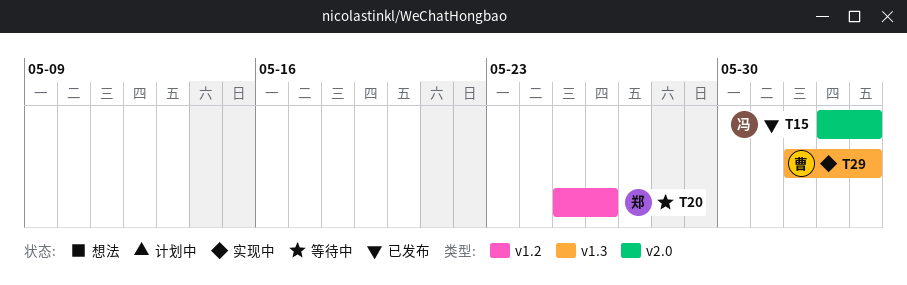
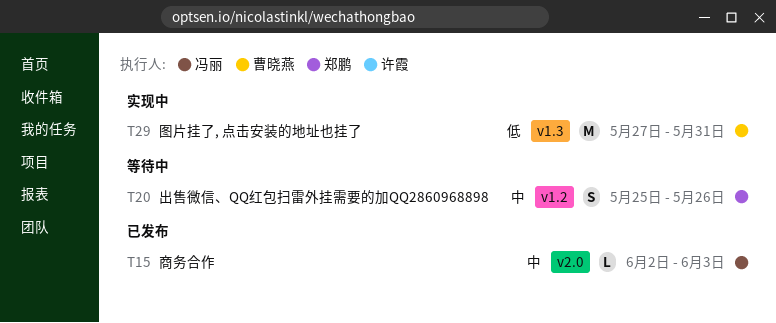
T29, start: Jun 1 -> May 27
T29, due: Jun 3 -> May 31

